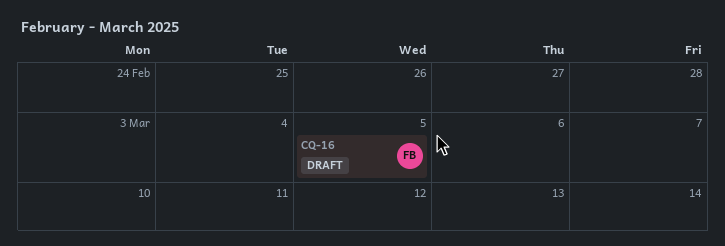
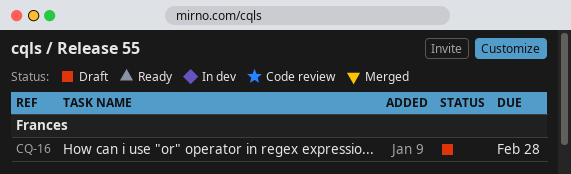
CQ-16, due: Mar 5 -> Feb 28

